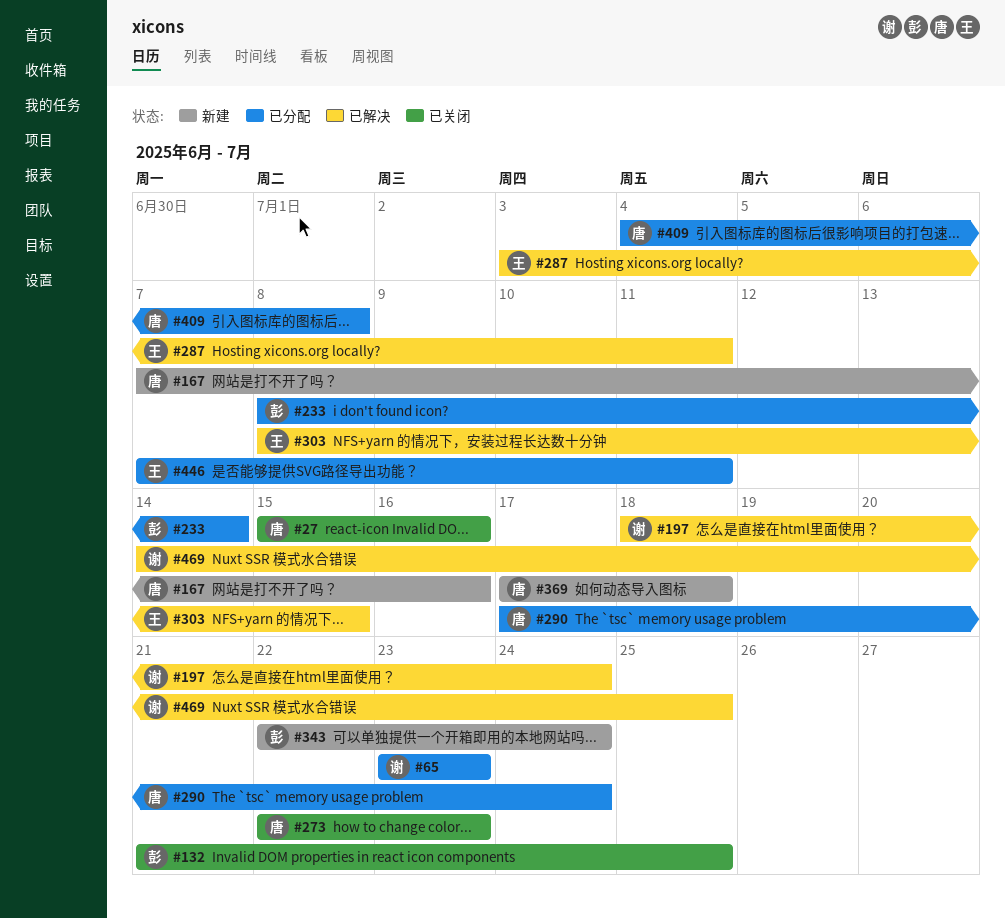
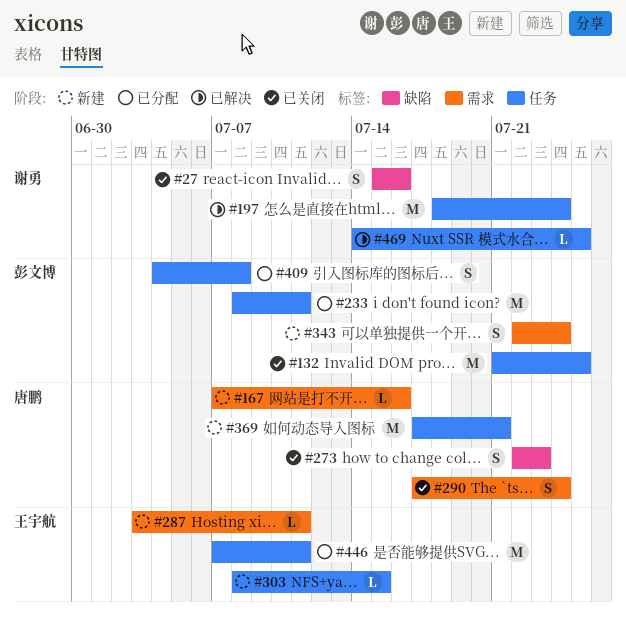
#27, owner: 唐鹏 -> 谢勇
#65: present -> none
#233, due: Jul 14 -> Jul 11
#287, status: 已解决 -> 新建
#290, status: 已分配 -> 已关闭
#303, status: 已解决 -> 新建
#369, due: Jul 18 -> Jul 21
#409, owner: 唐鹏 -> 彭文博

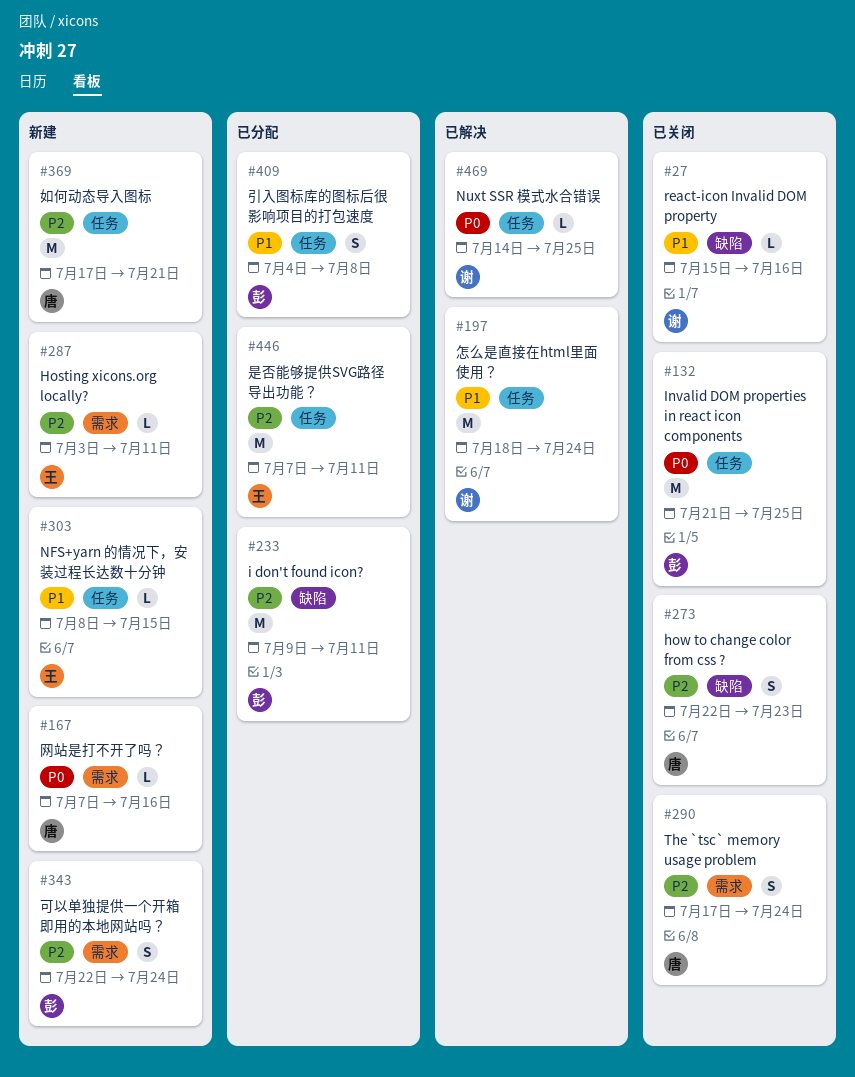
#27, estimate: S -> L
#233, label: 任务 -> 缺陷
#233, start: Jul 8 -> Jul 9

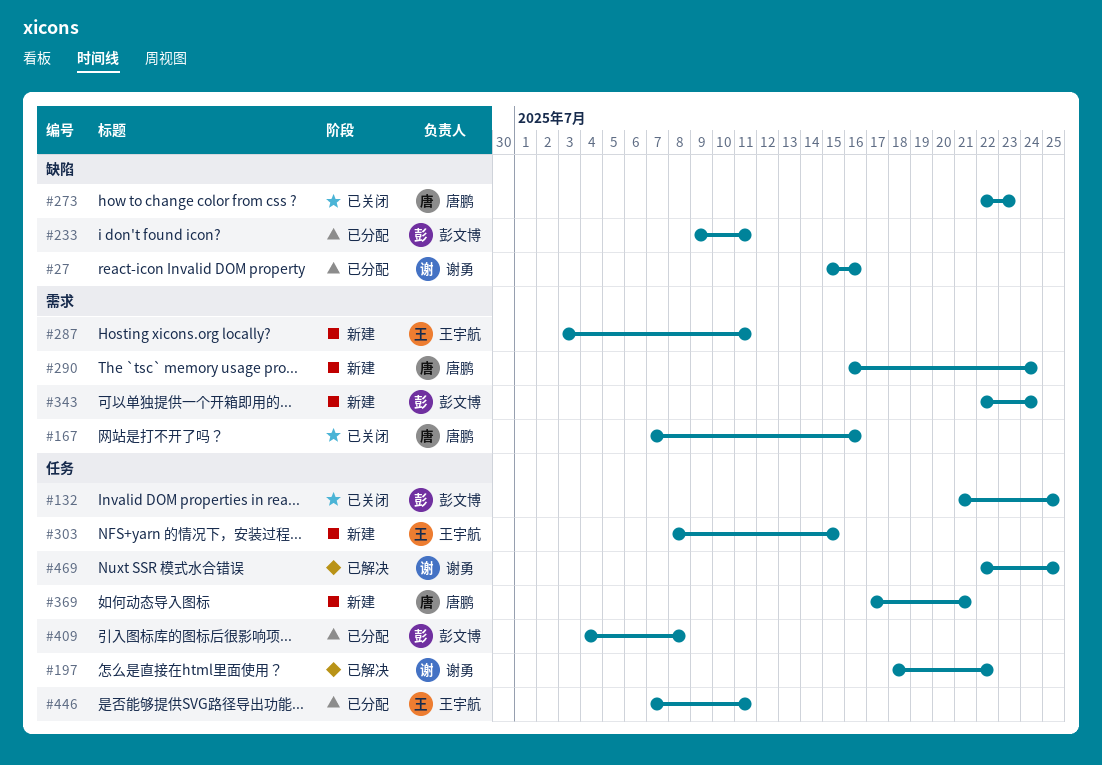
#27, status: 已关闭 -> 已分配
#167, status: 新建 -> 已关闭
#197, due: Jul 24 -> Jul 22
#290, status: 已关闭 -> 新建
#290, start: Jul 17 -> Jul 16
#469, start: Jul 14 -> Jul 22

